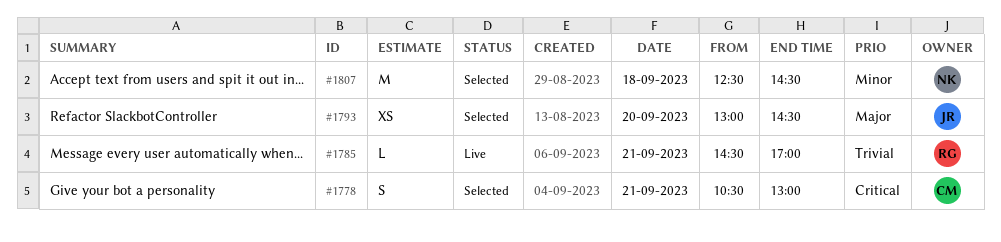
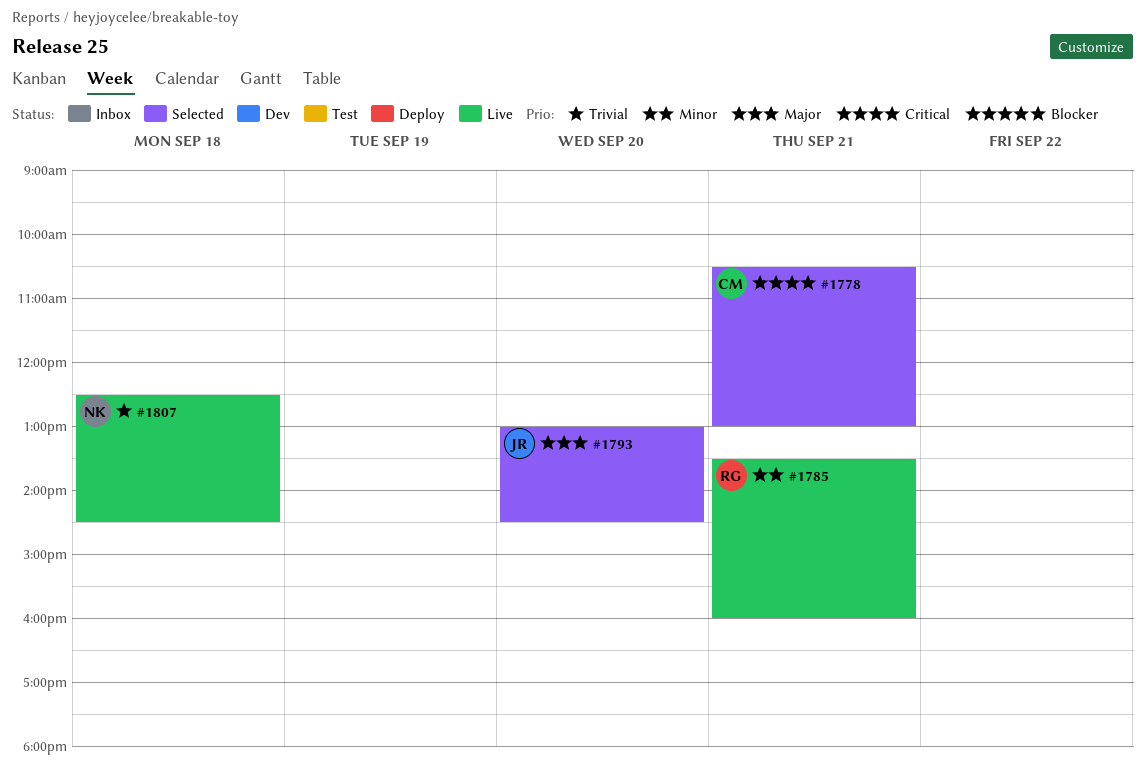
#1785, priority: Trivial -> Minor
#1785, begins: 14:30 -> 13:30
#1785, ends: 17:00 -> 16:00
#1807, status: Selected -> Live
#1807, priority: Minor -> Trivial

